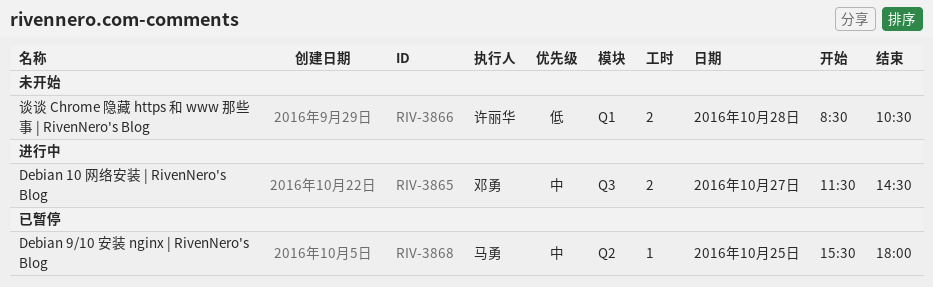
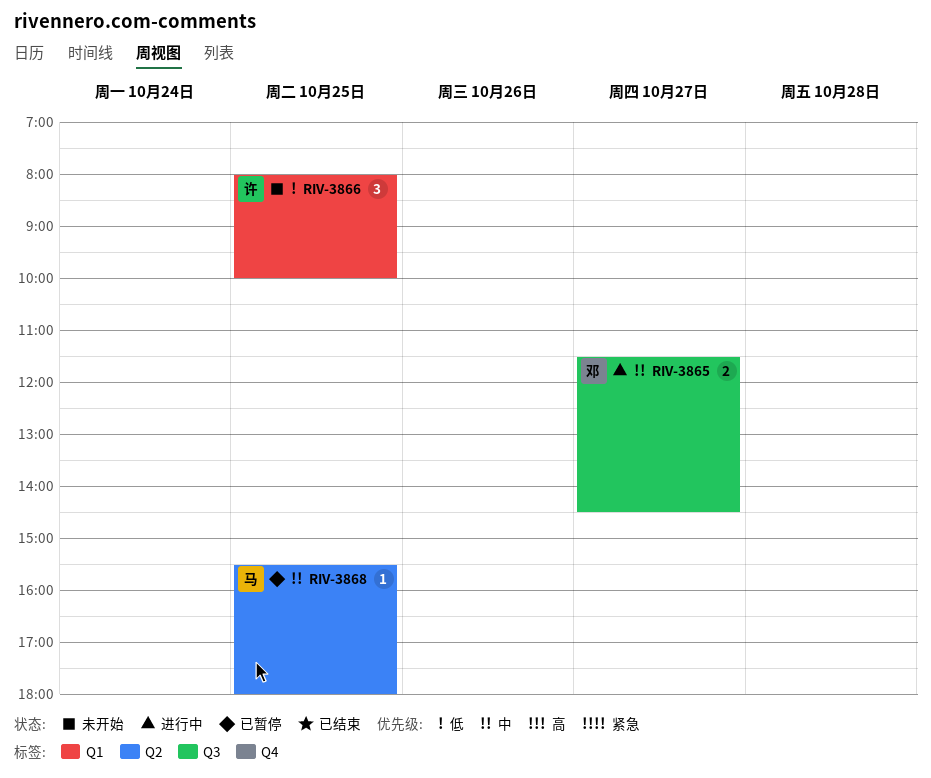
RIV-3866, estimate: 2 -> 3
RIV-3866, day: Oct 28 -> Oct 25
RIV-3866, begins: 08:30 -> 08:00
RIV-3866, ends: 10:30 -> 10:00

